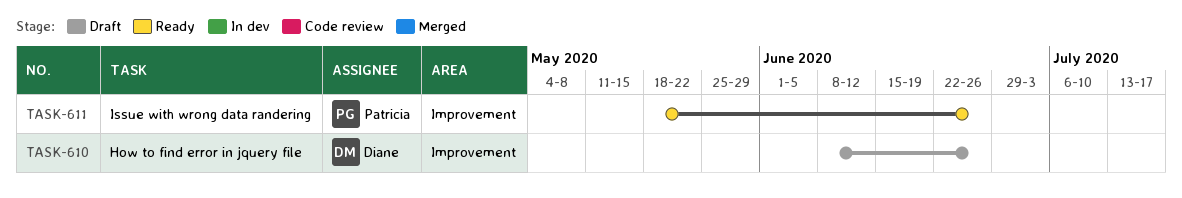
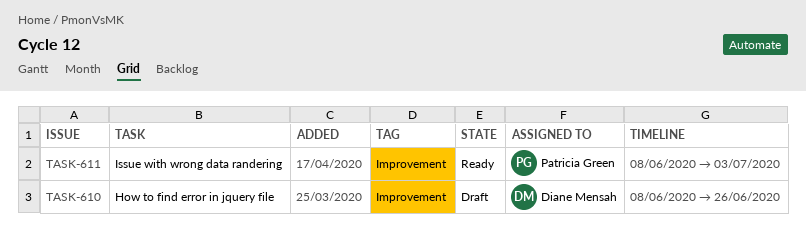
TASK-611, start: May 18 -> Jun 8
TASK-611, due: Jun 26 -> Jul 3

